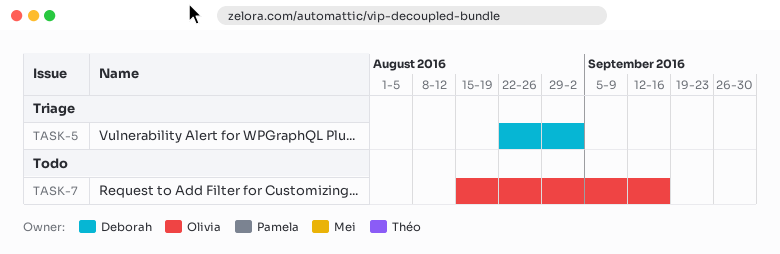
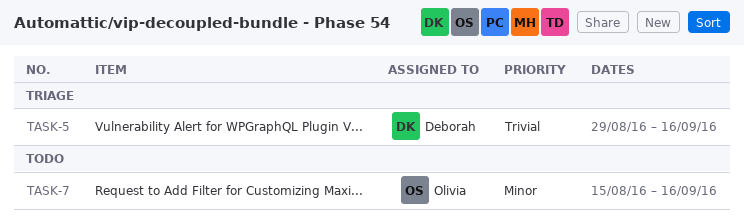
TASK-5, start: Aug 22 -> Aug 29
TASK-5, due: Sep 2 -> Sep 16

